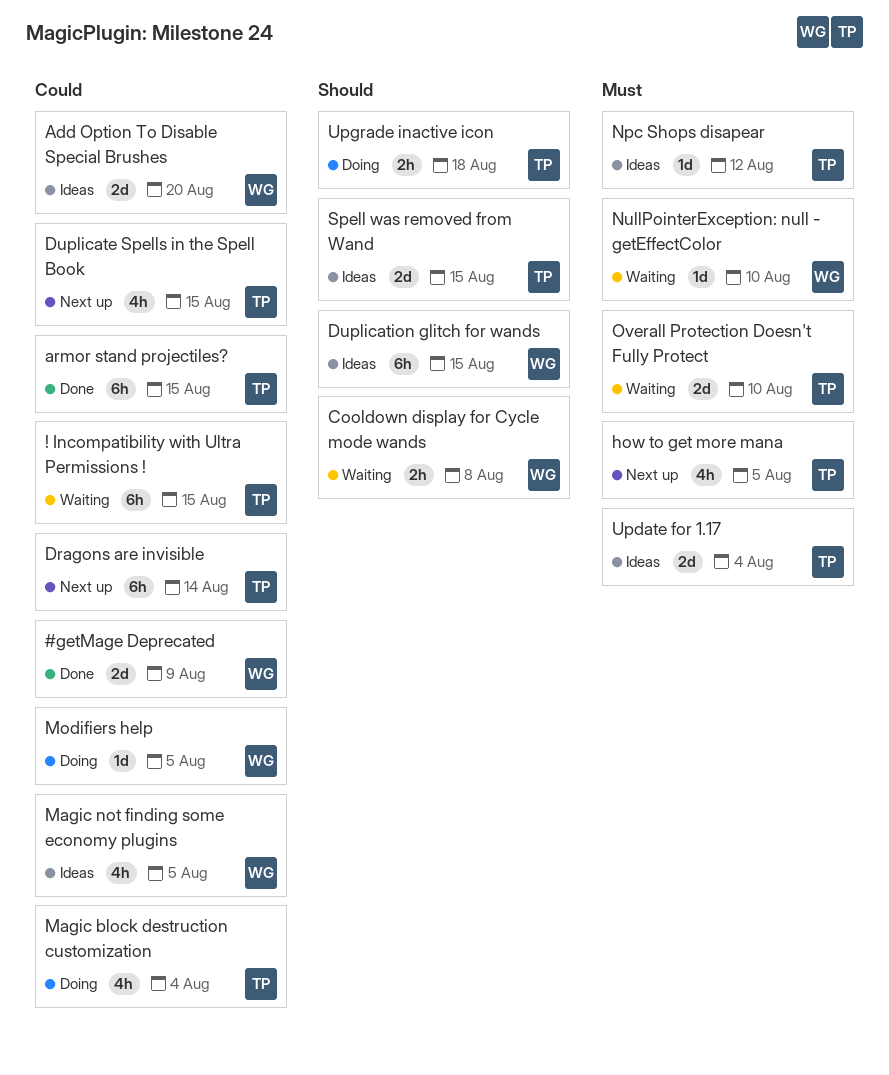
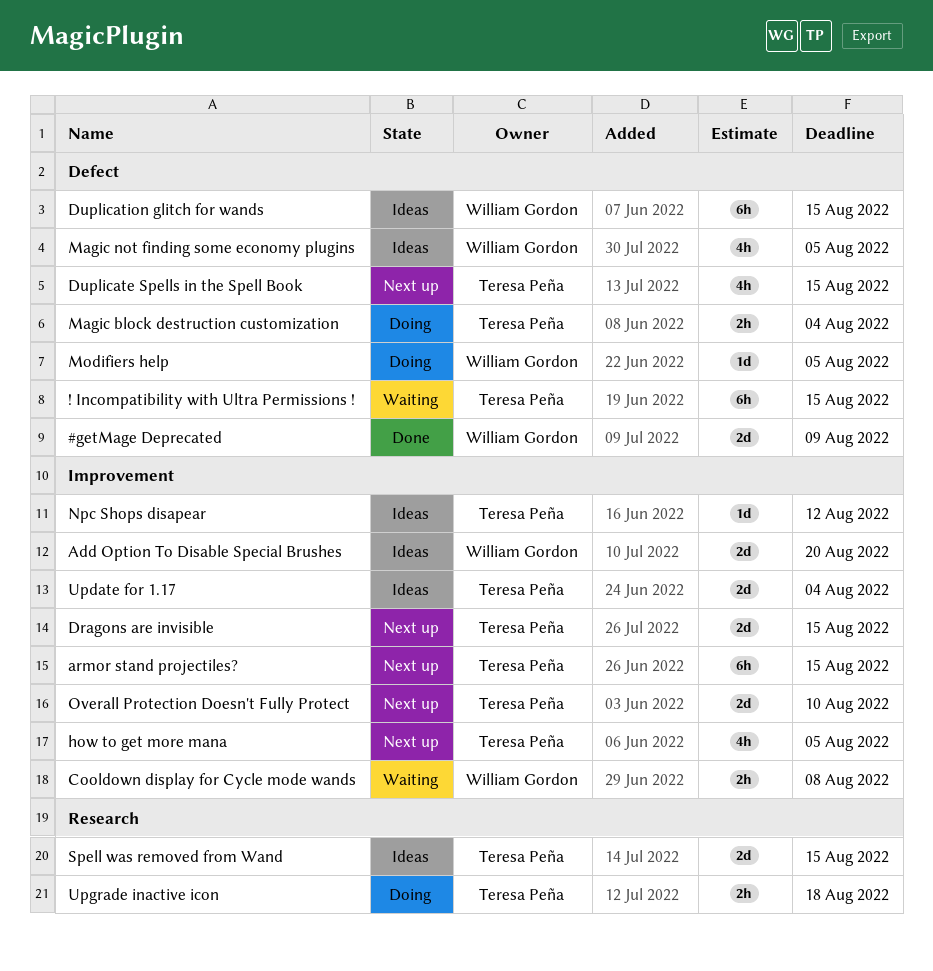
armor stand projectiles?, status: Done -> Next up
Dragons are invisible, estimate: 6h -> 2d
Dragons are invisible, due: Aug 14 -> Aug 15
Magic block destruction customization, estimate: 4h -> 2h
NullPointerException: null - getEffectColor: present -> none
Overall Protection Doesn't Fully Protect, status: Waiting -> Next up

